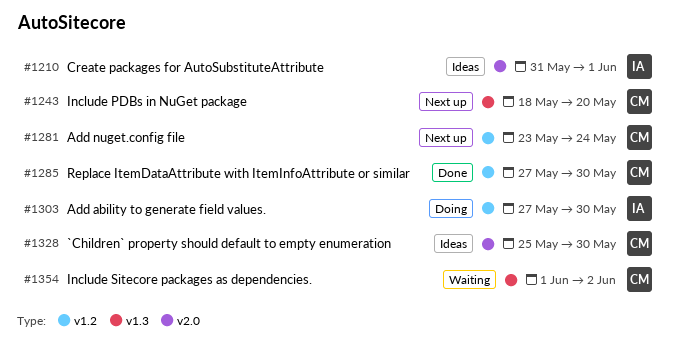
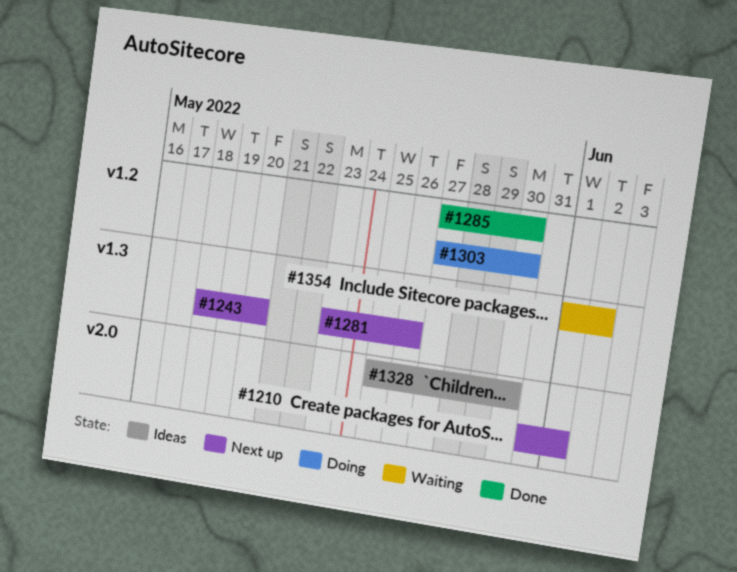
#1210, status: Ideas -> Next up
#1281, label: v1.2 -> v1.3
#1281, due: May 24 -> May 26

